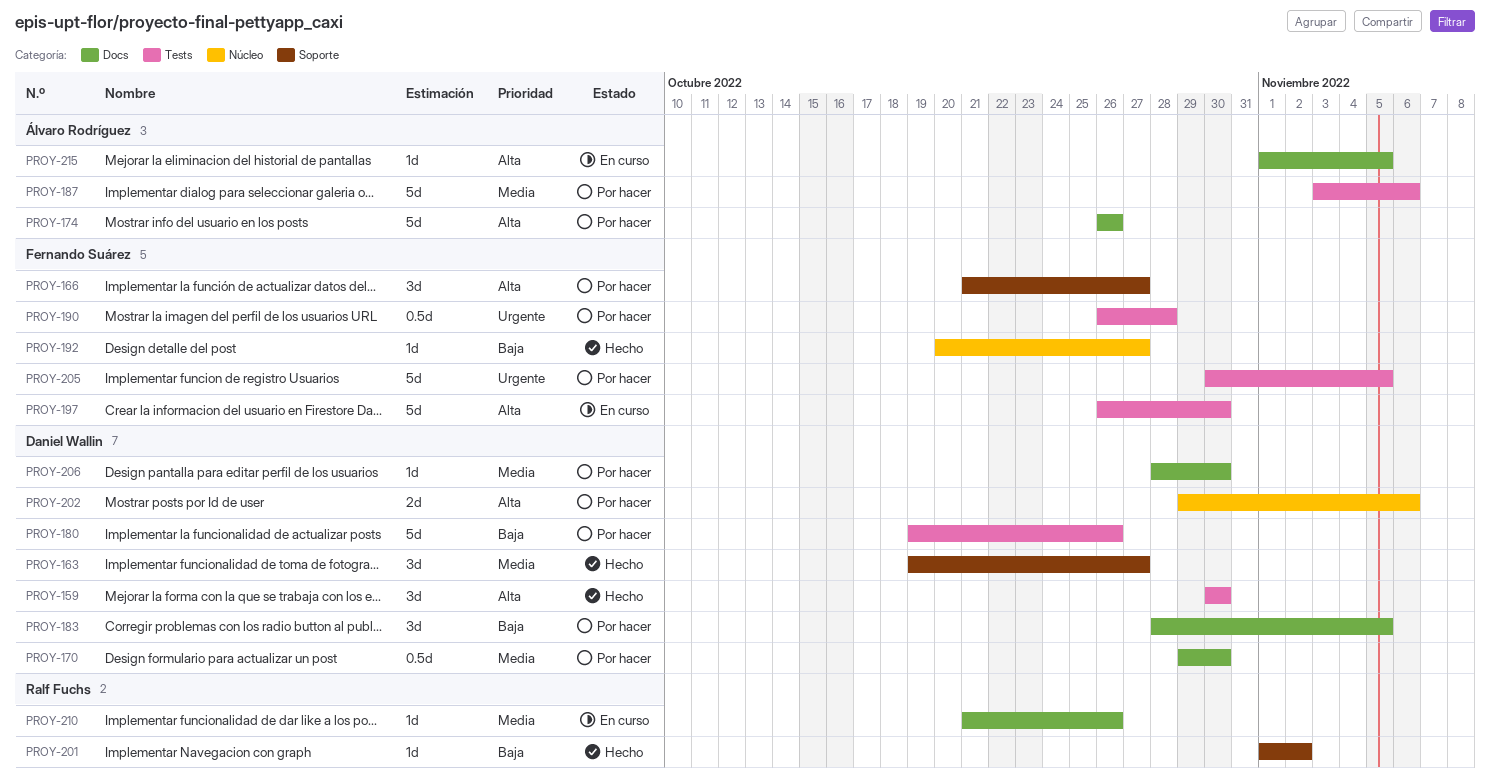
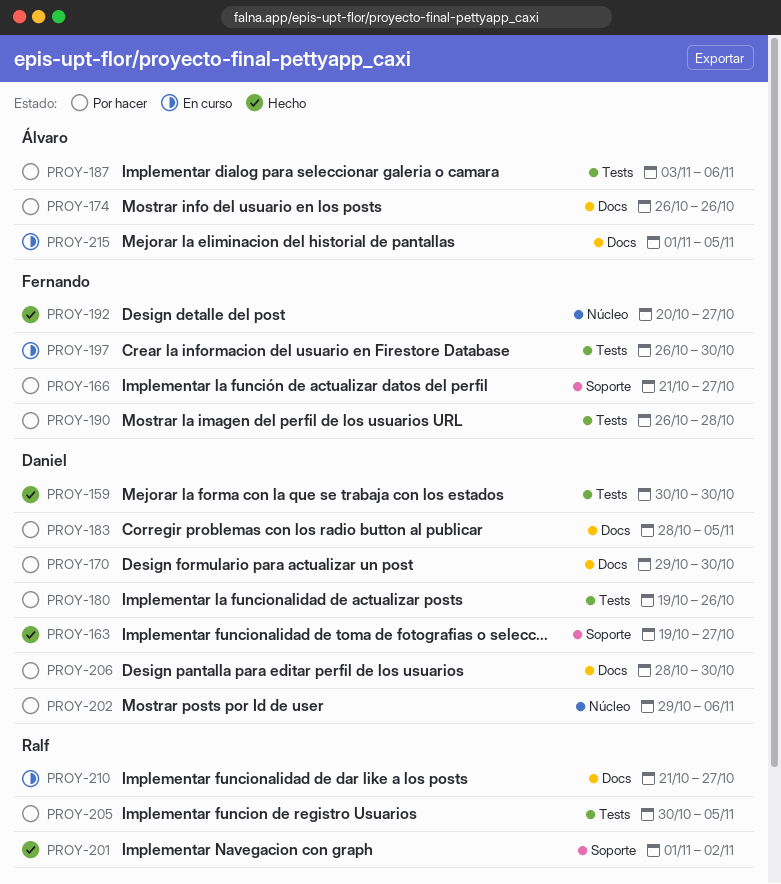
PROY-205, owner: Fernando Suárez -> Ralf Fuchs
PROY-210, due: Oct 26 -> Oct 27

